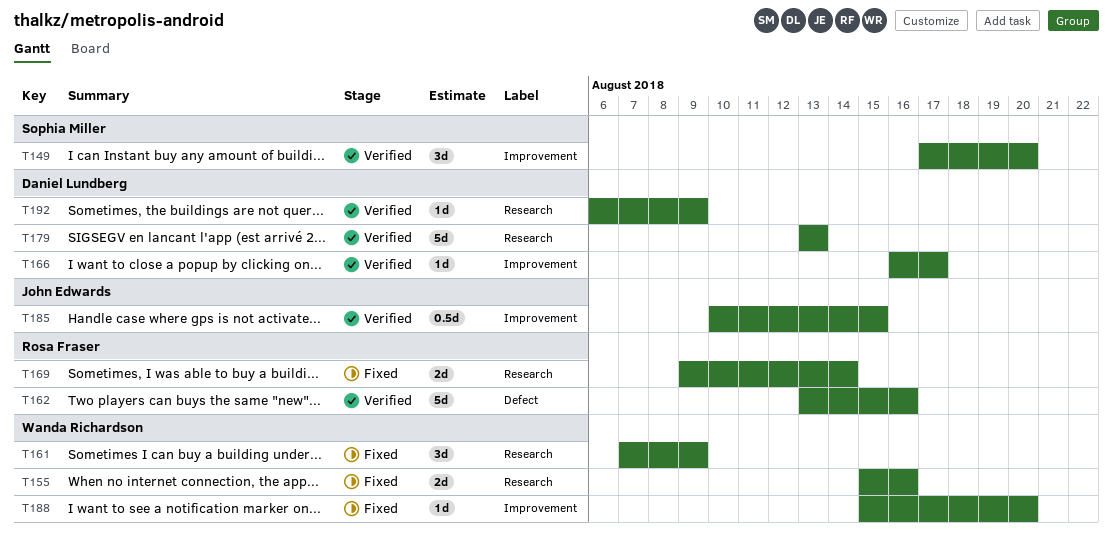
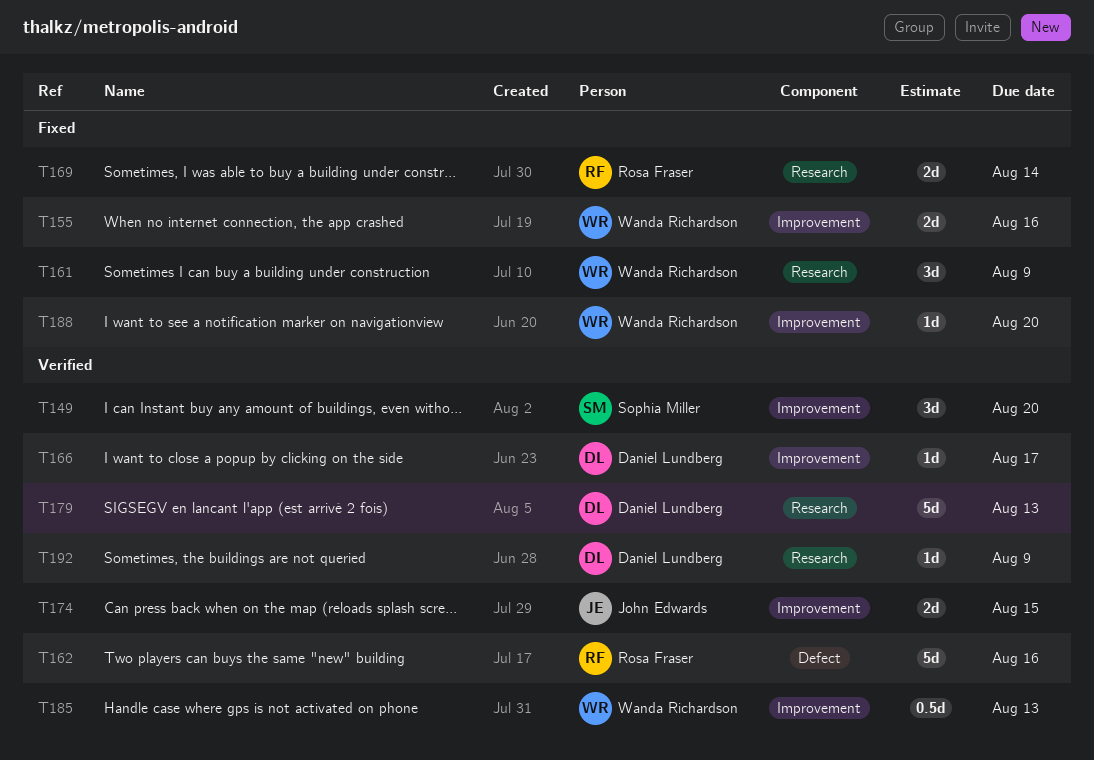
T155, label: Research -> Improvement
T174: none -> present
T185, owner: John Edwards -> Wanda Richardson
T185, due: Aug 15 -> Aug 13

